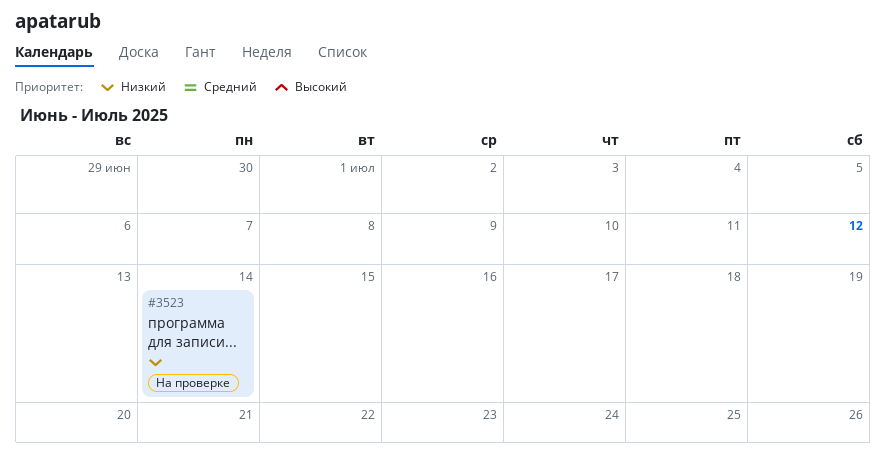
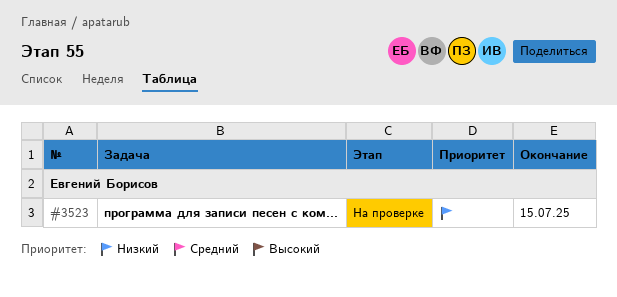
#3523, due: Jul 14 -> Jul 15

